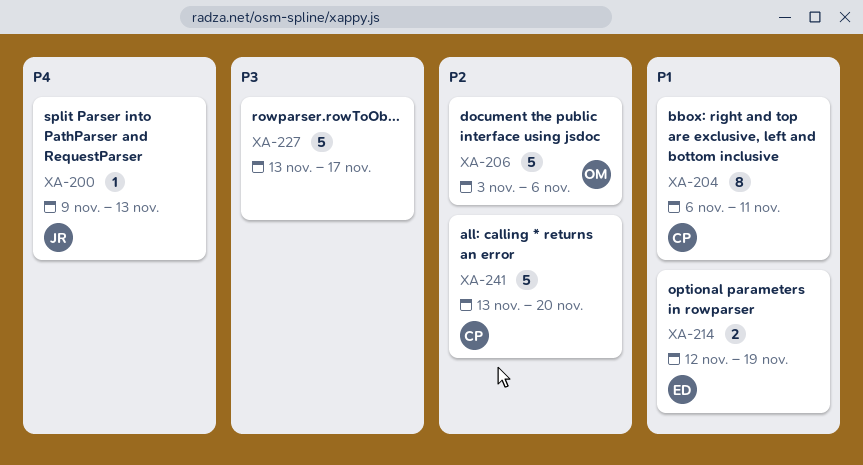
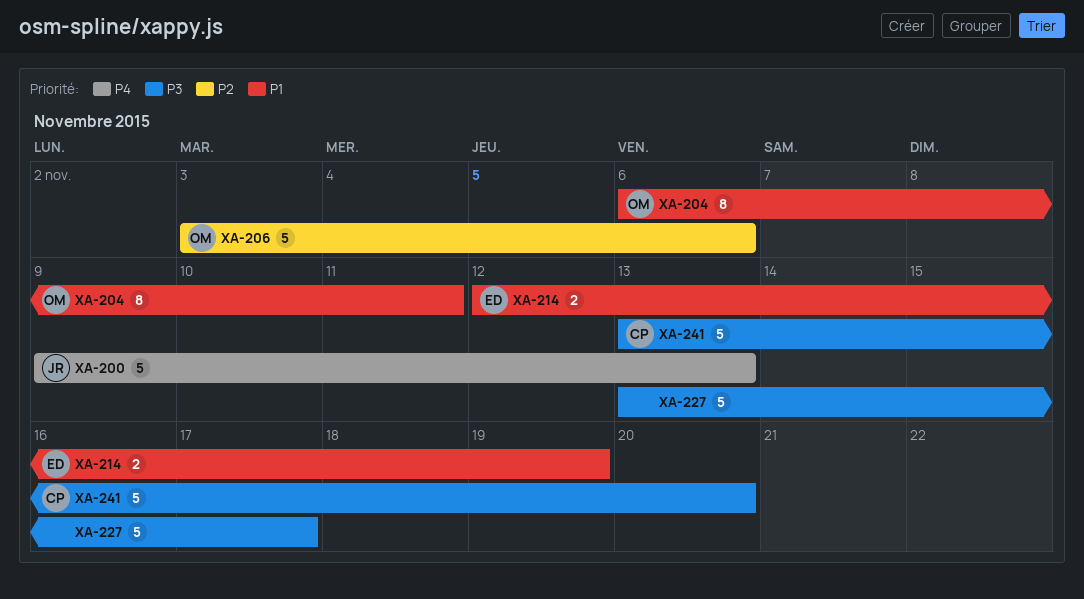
XA-200, estimate: 1 -> 5
XA-204, owner: CP -> OM
XA-241, priority: P2 -> P3

